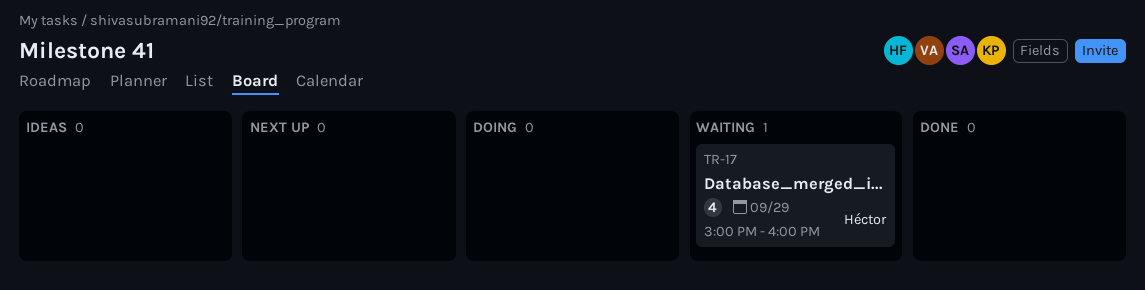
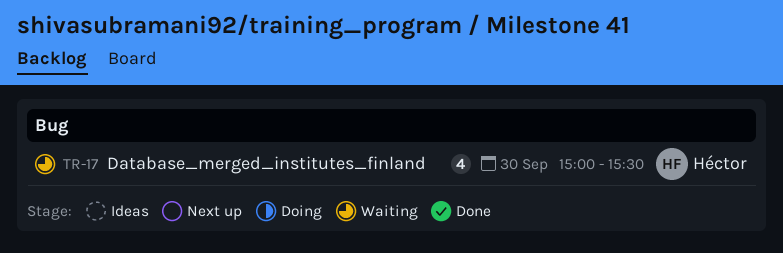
TR-17, day: Sep 29 -> Sep 30
TR-17, ends: 16:00 -> 15:30

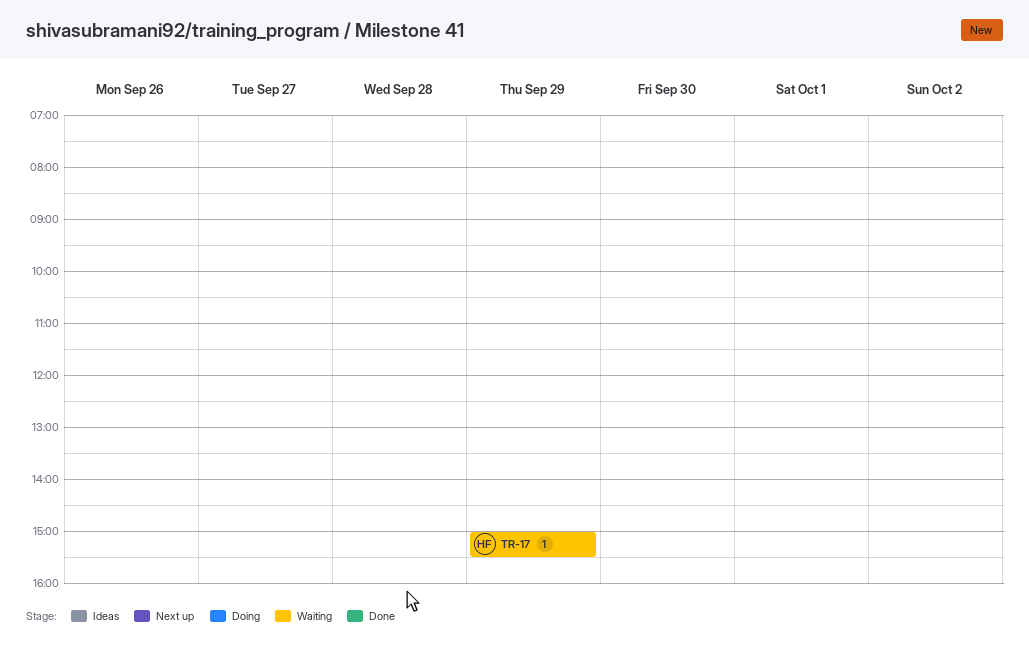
TR-17, estimate: 4 -> 1
TR-17, day: Sep 30 -> Sep 29

